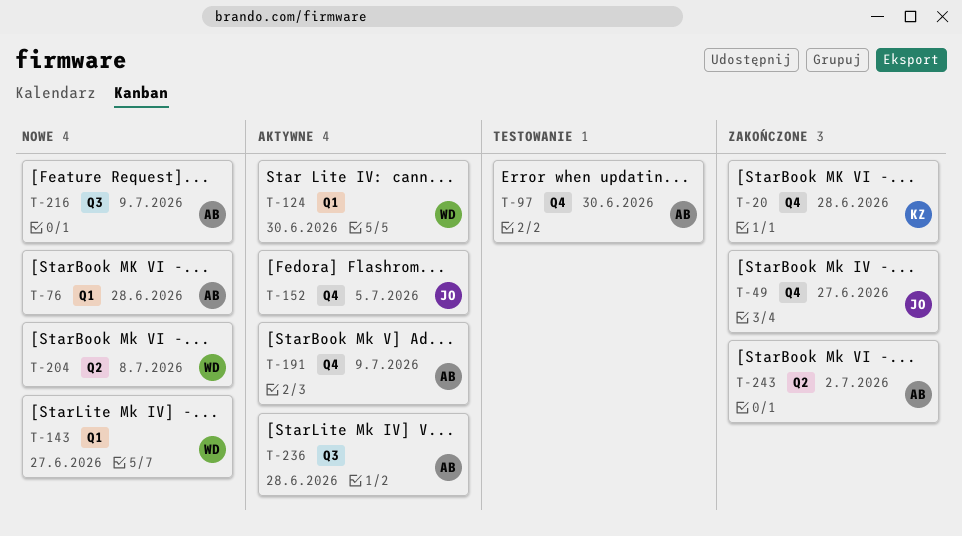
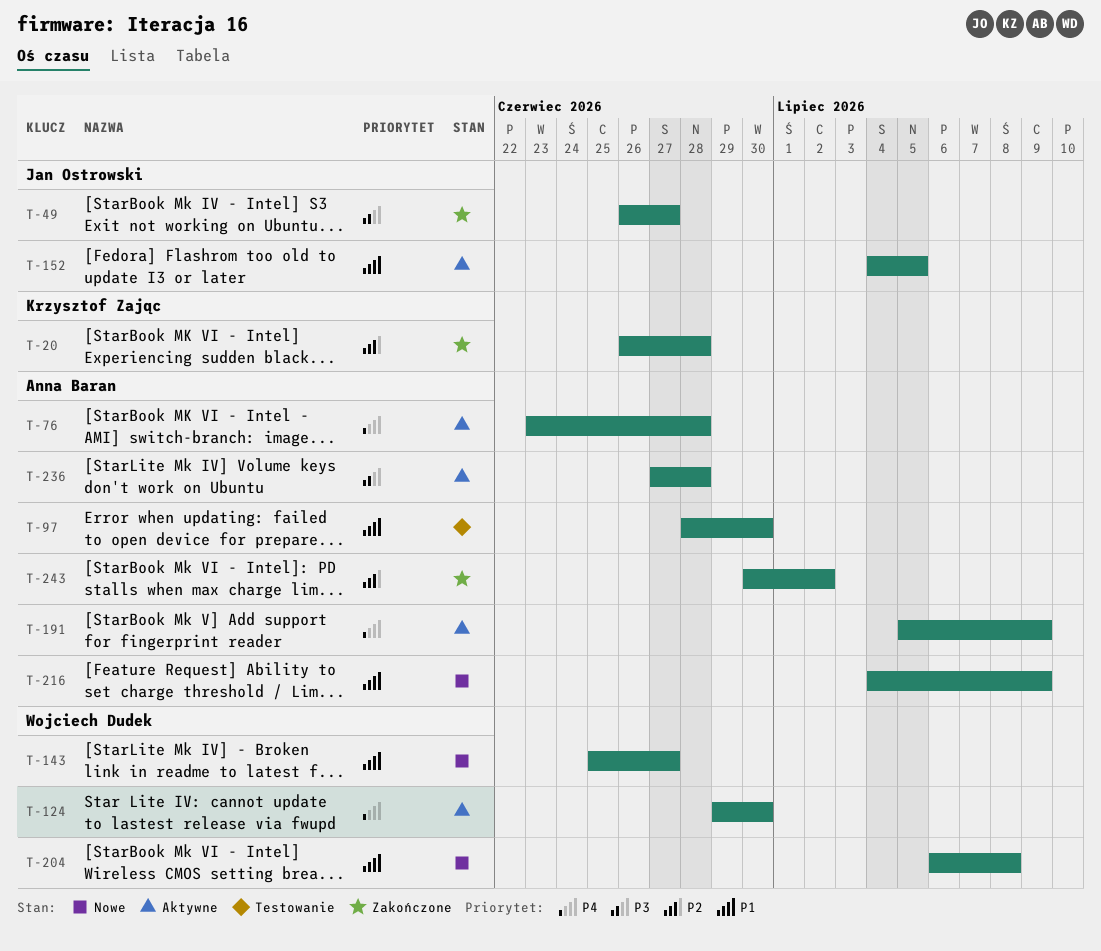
T-76, status: Nowe -> Aktywne

